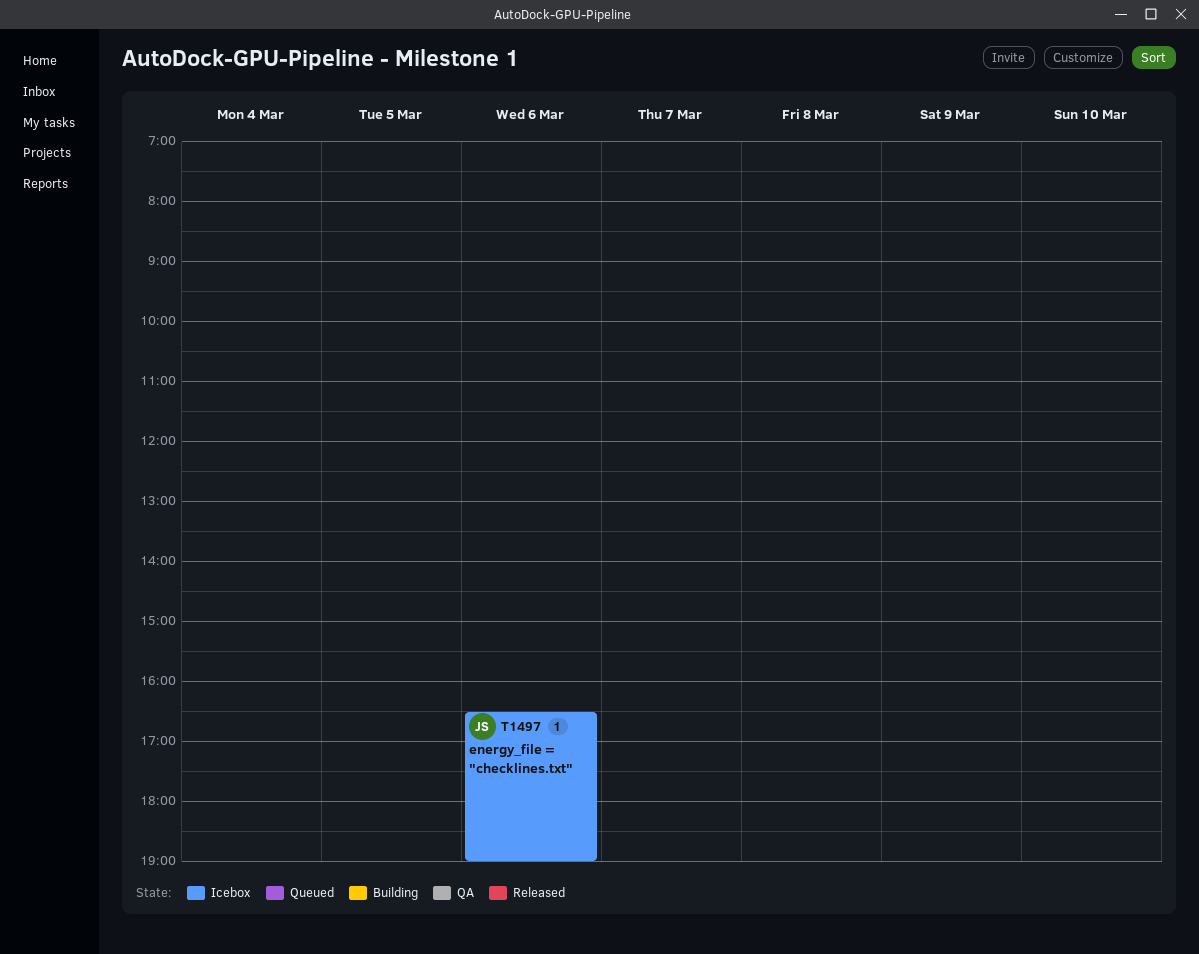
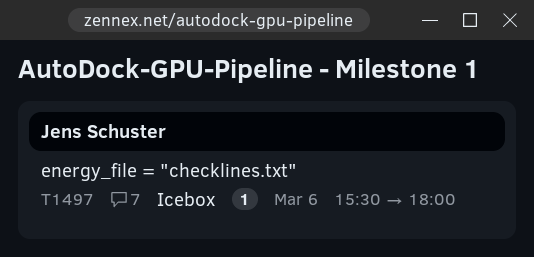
T1497, begins: 16:30 -> 15:30
T1497, ends: 19:00 -> 18:00

